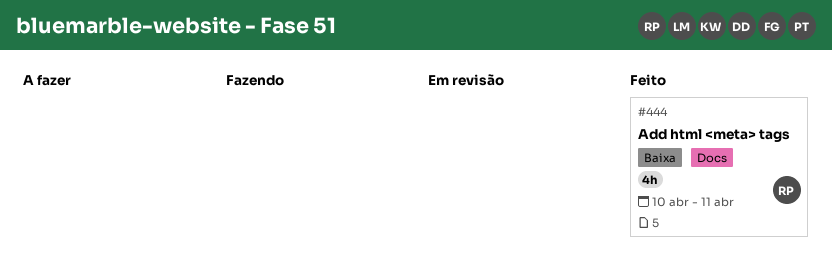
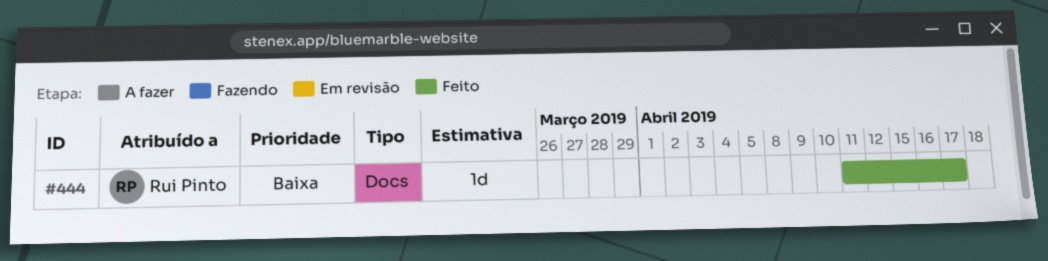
#444, estimate: 4h -> 1d
#444, start: Apr 10 -> Apr 11
#444, due: Apr 11 -> Apr 17

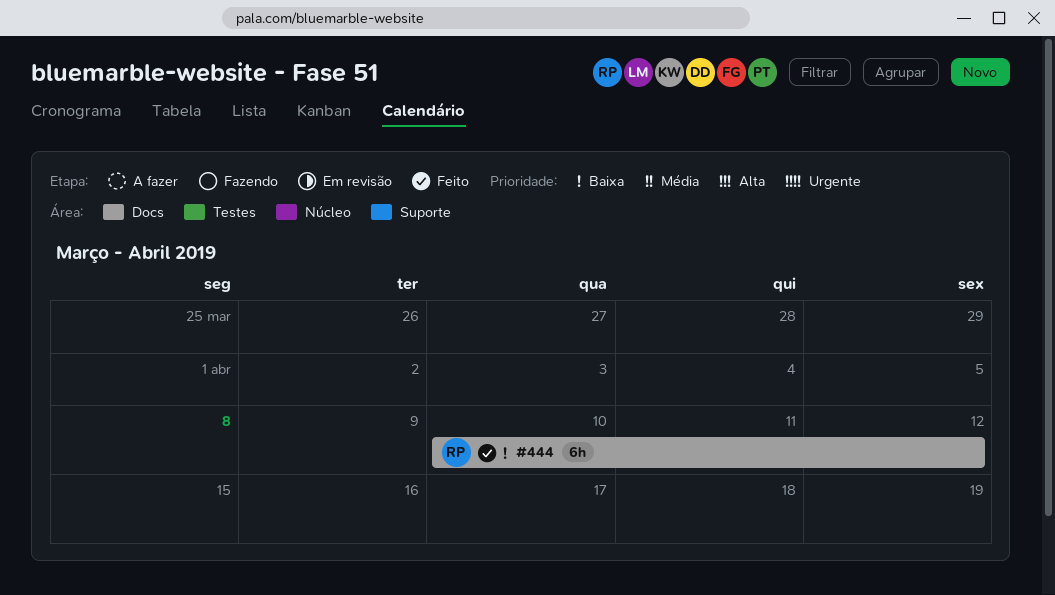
#444, estimate: 1d -> 6h
#444, start: Apr 11 -> Apr 10
#444, due: Apr 17 -> Apr 12

